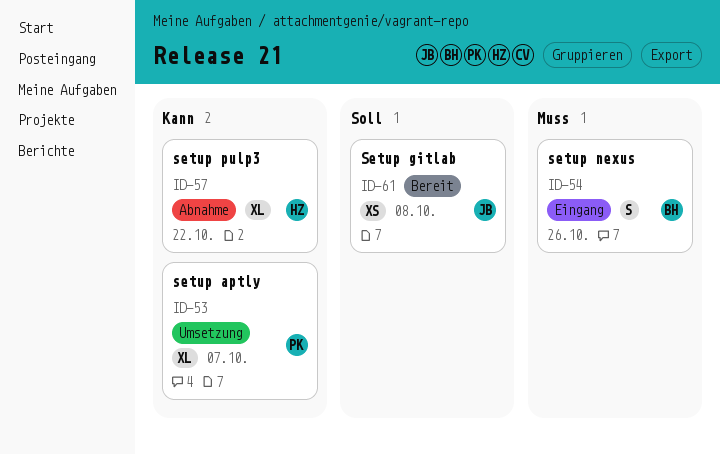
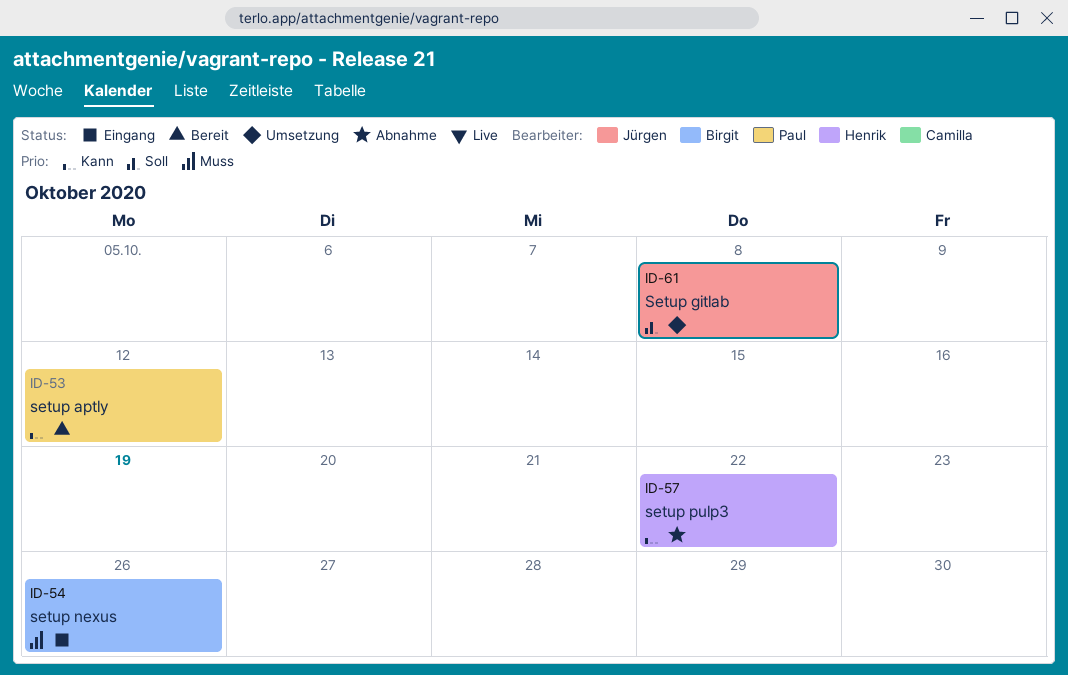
ID-53, status: Umsetzung -> Bereit
ID-53, due: Oct 7 -> Oct 12
ID-61, status: Bereit -> Umsetzung

